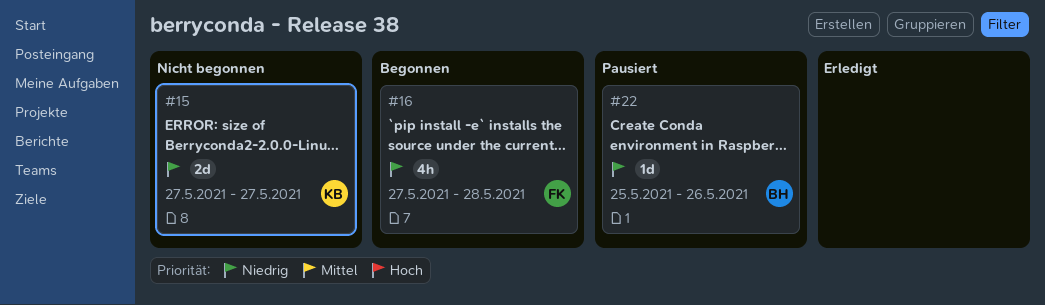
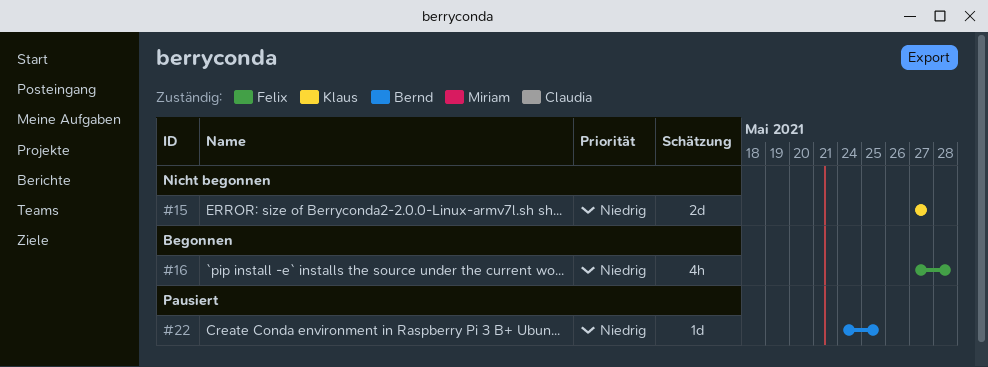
#22, start: May 25 -> May 24
#22, due: May 26 -> May 25

